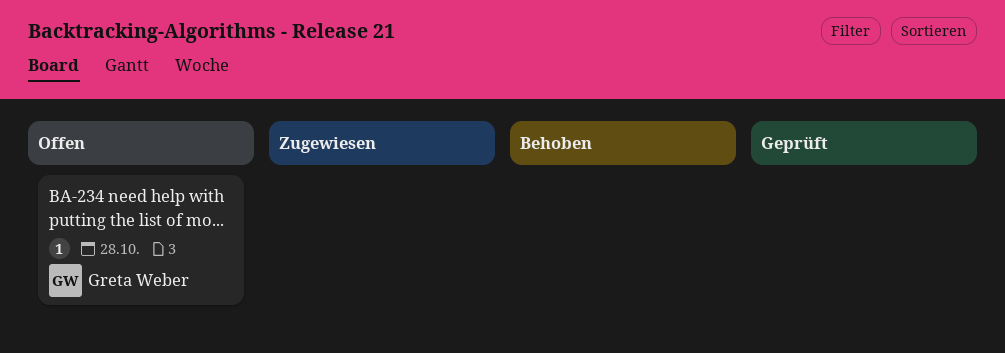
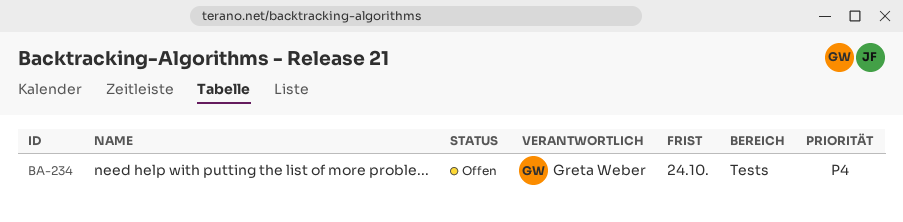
BA-234, due: Oct 28 -> Oct 24

